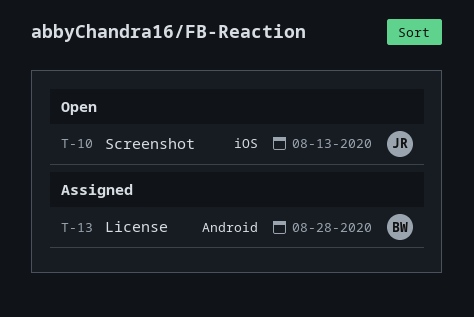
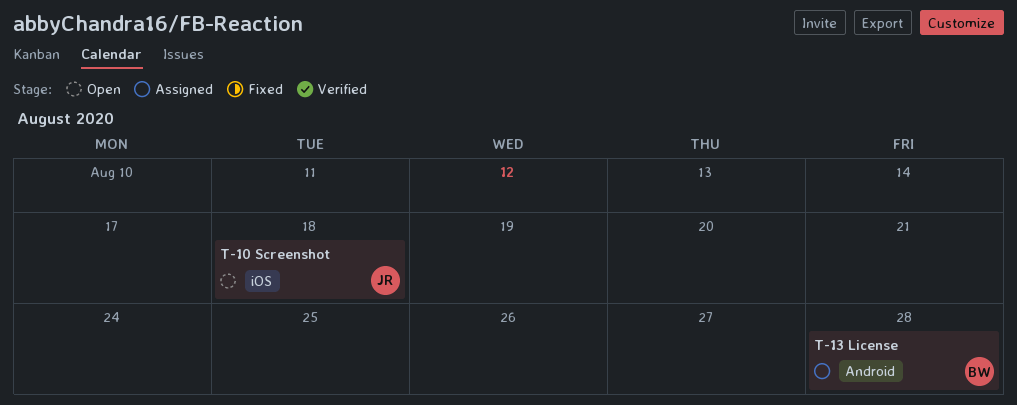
T-10, due: Aug 13 -> Aug 18

